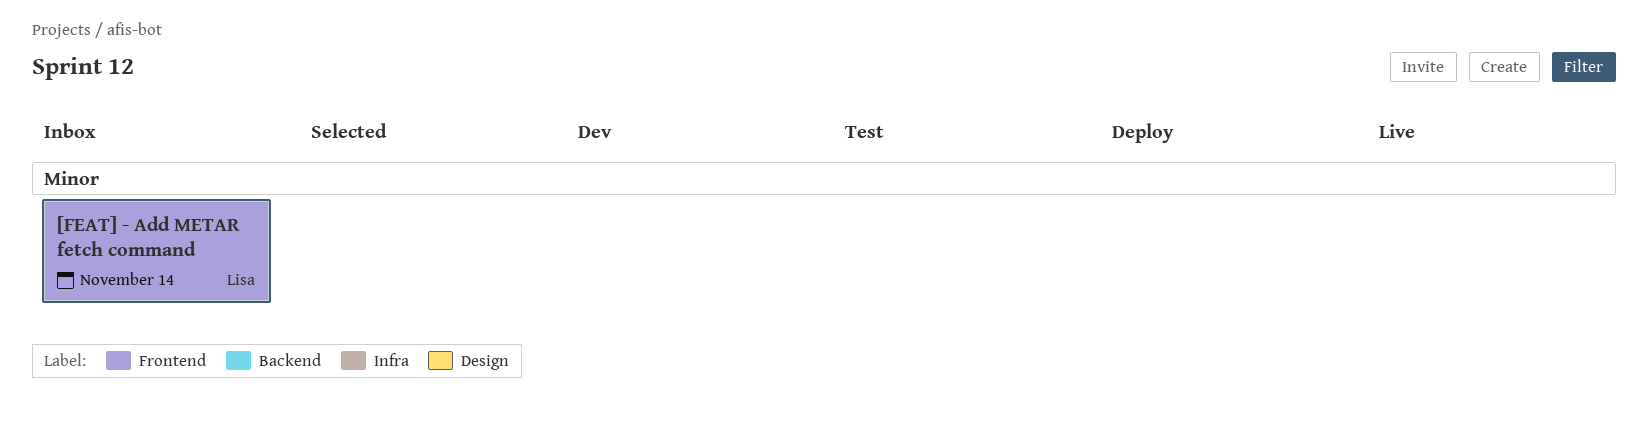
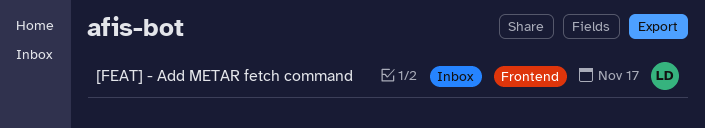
[FEAT] - Add METAR fetch command, due: Nov 14 -> Nov 17

